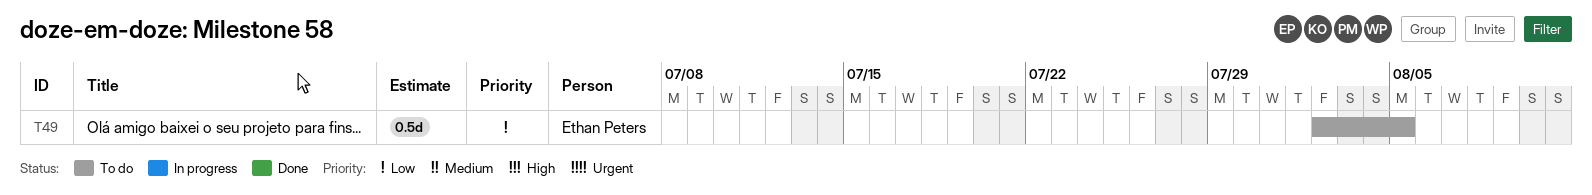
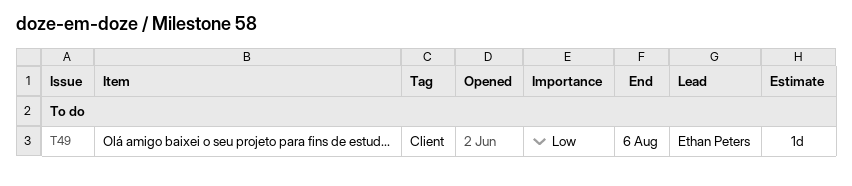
T49, estimate: 0.5d -> 1d
T49, due: Aug 5 -> Aug 6

